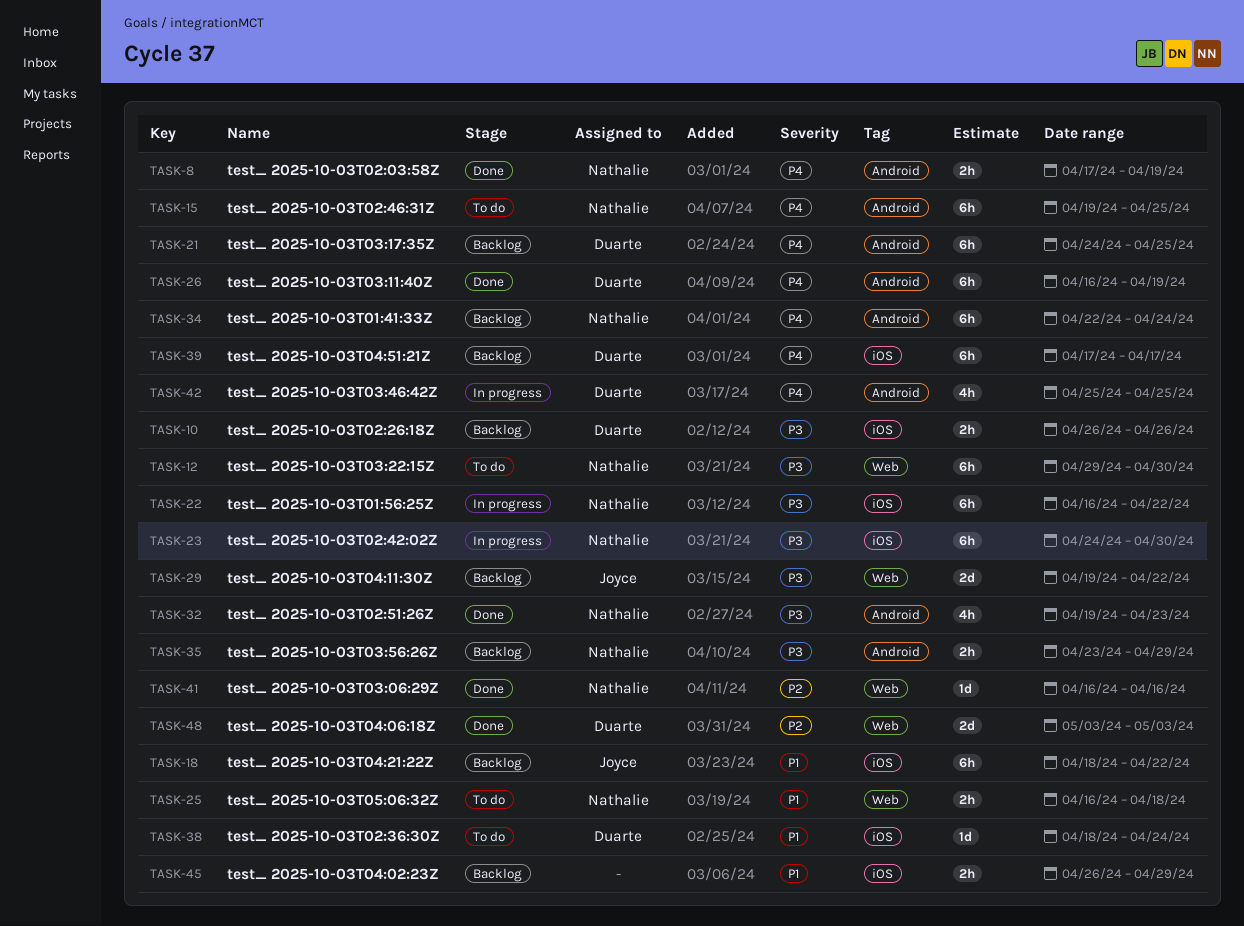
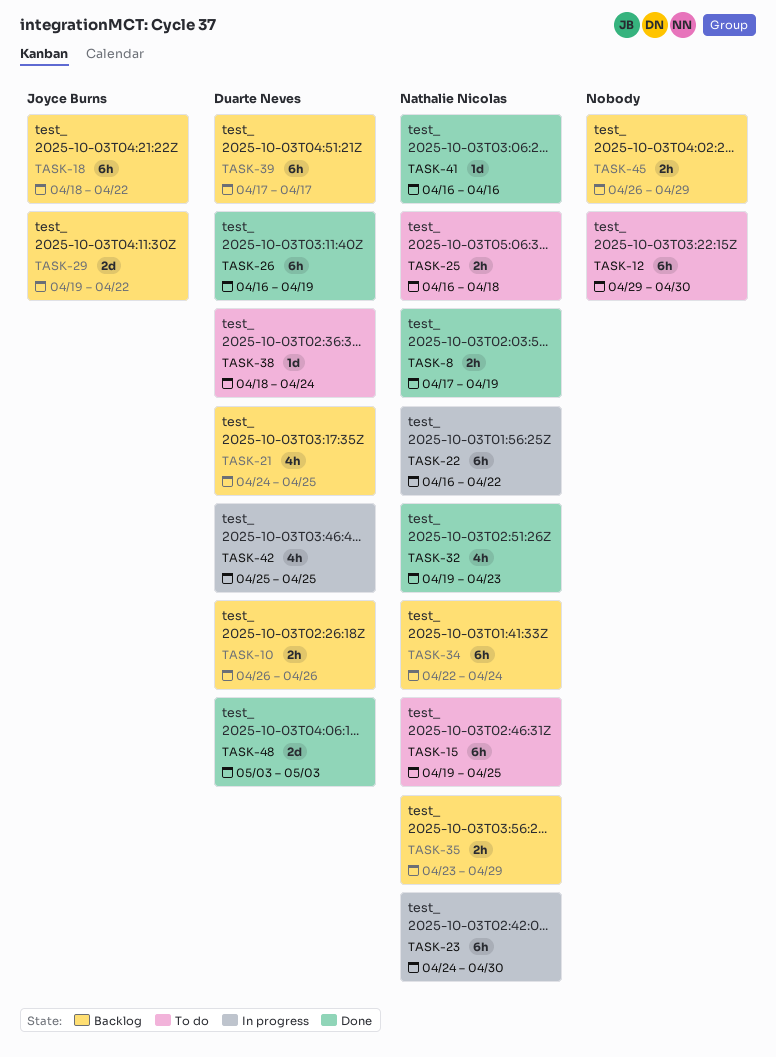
TASK-12, owner: Nathalie Nicolas -> none
TASK-21, estimate: 6h -> 4h

